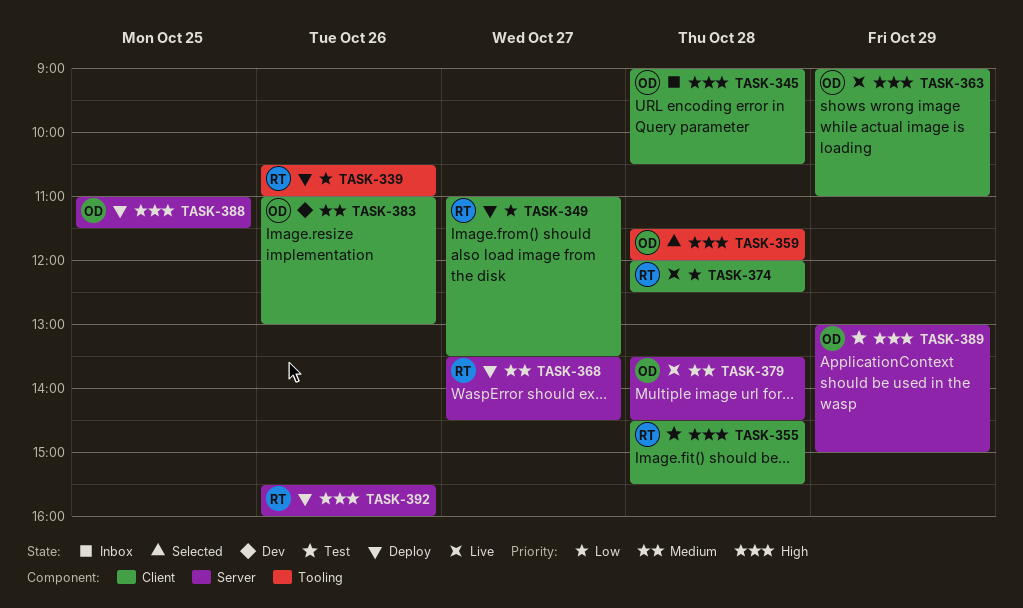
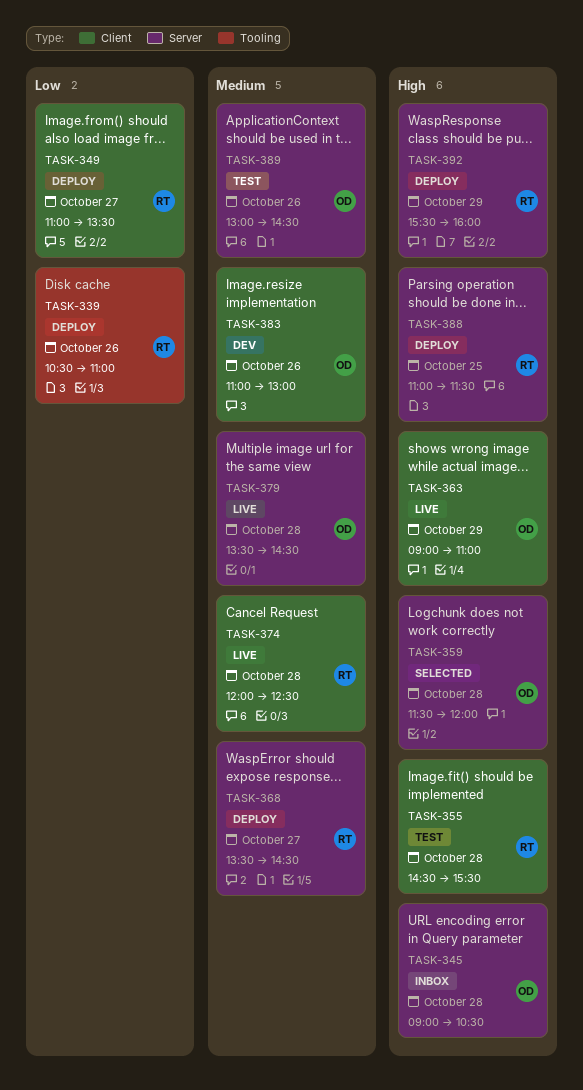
TASK-345, label: Client -> Server
TASK-359, label: Tooling -> Server
TASK-374, priority: Low -> Medium
TASK-388, owner: OD -> RT
TASK-389, priority: High -> Medium
TASK-389, day: Oct 29 -> Oct 26
TASK-389, ends: 15:00 -> 14:30
TASK-392, day: Oct 26 -> Oct 29

